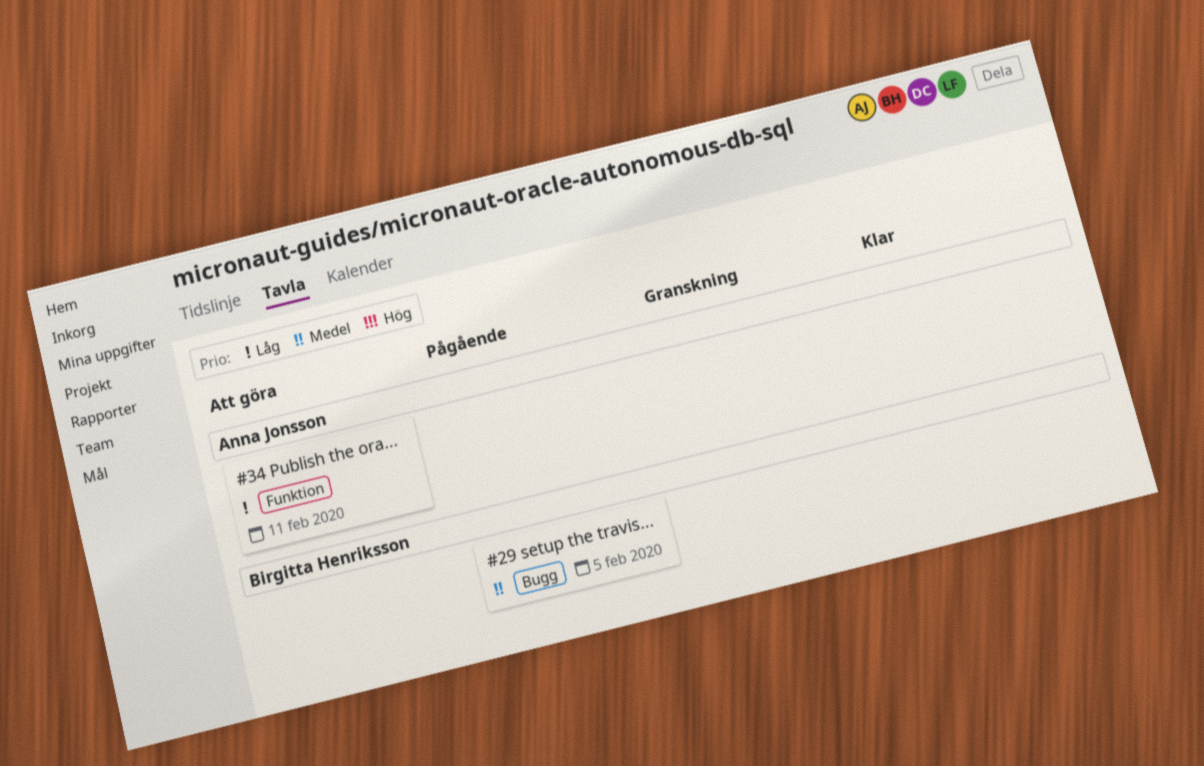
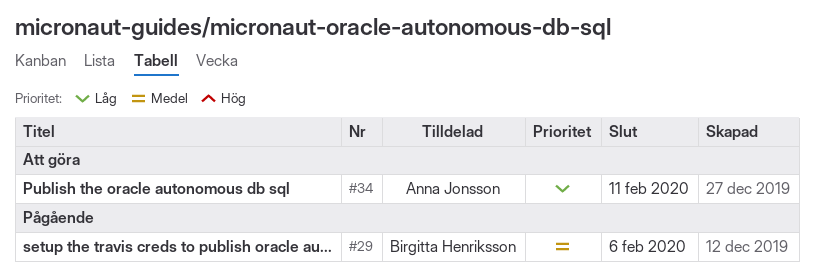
#29, due: Feb 5 -> Feb 6

